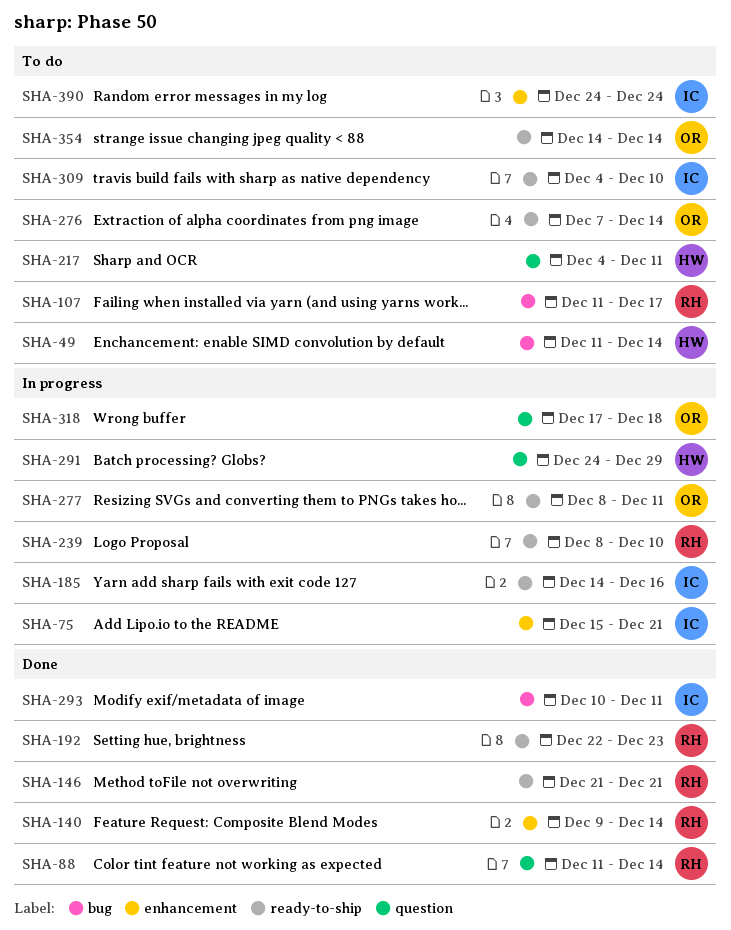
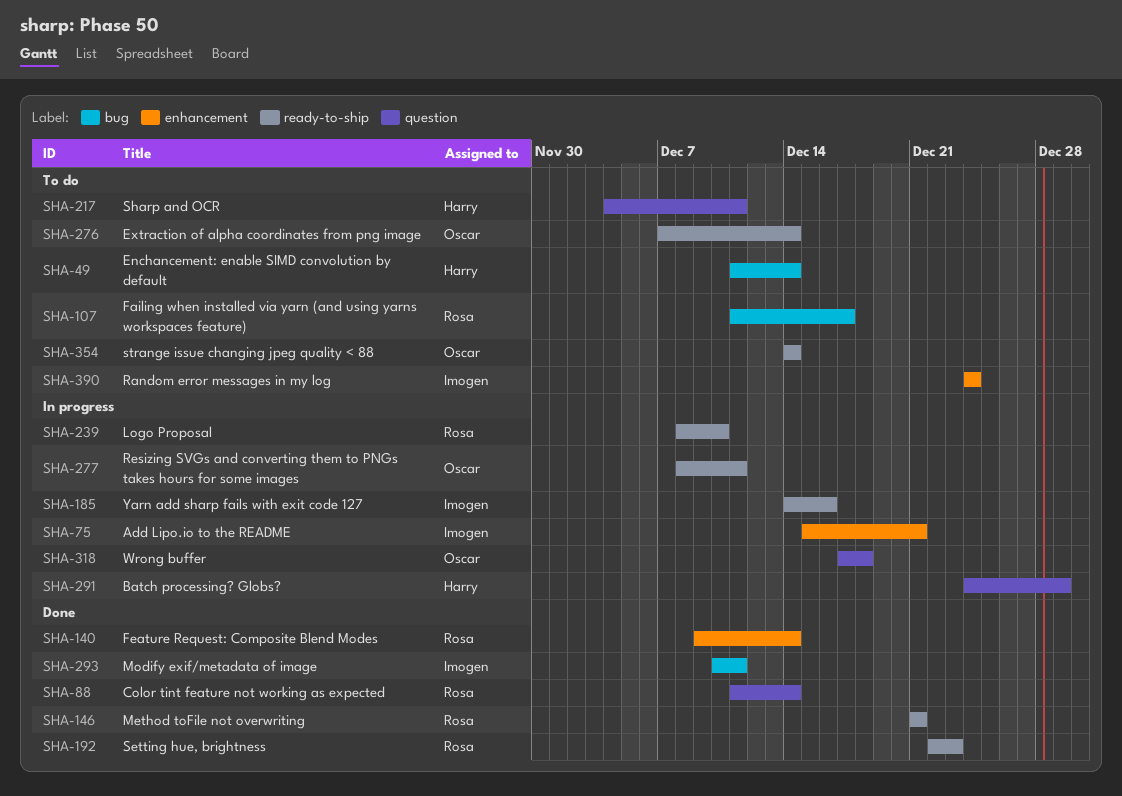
SHA-309: present -> none

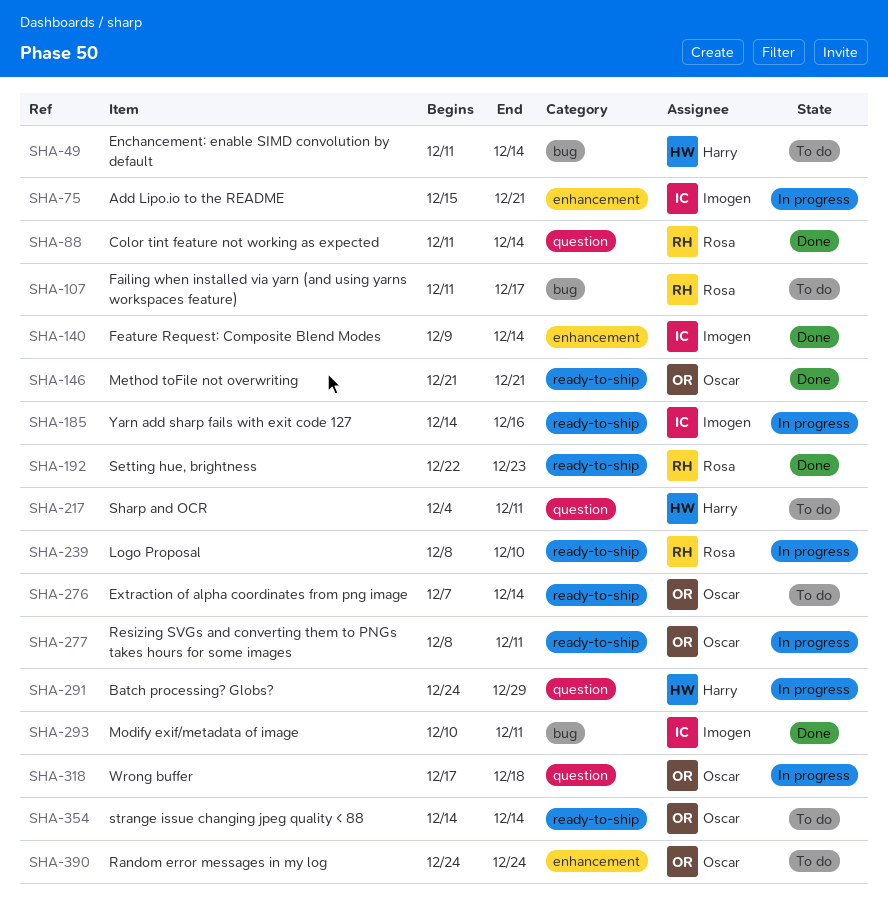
SHA-140, owner: Rosa -> Imogen
SHA-146, owner: Rosa -> Oscar
SHA-390, owner: Imogen -> Oscar

